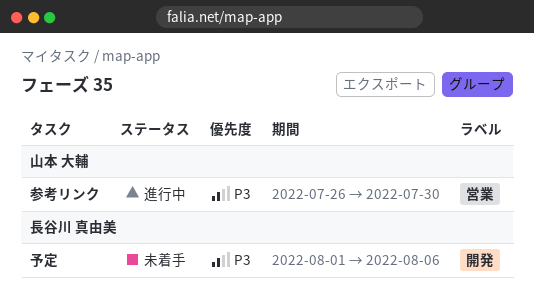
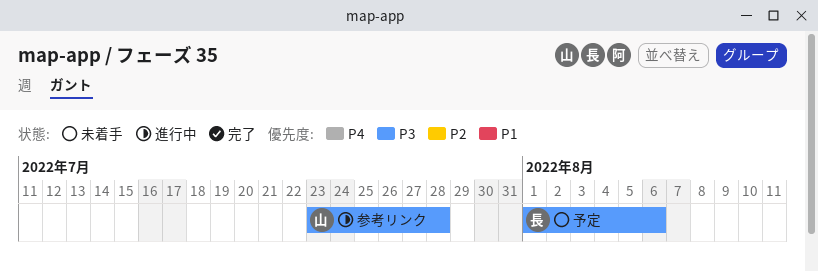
参考リンク, start: Jul 26 -> Jul 23
参考リンク, due: Jul 30 -> Jul 28

